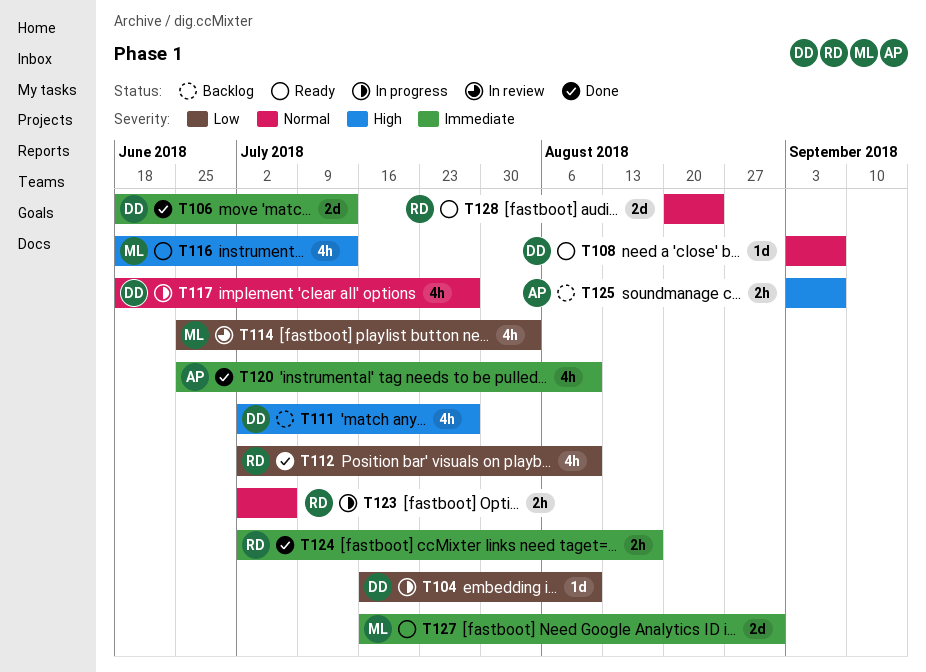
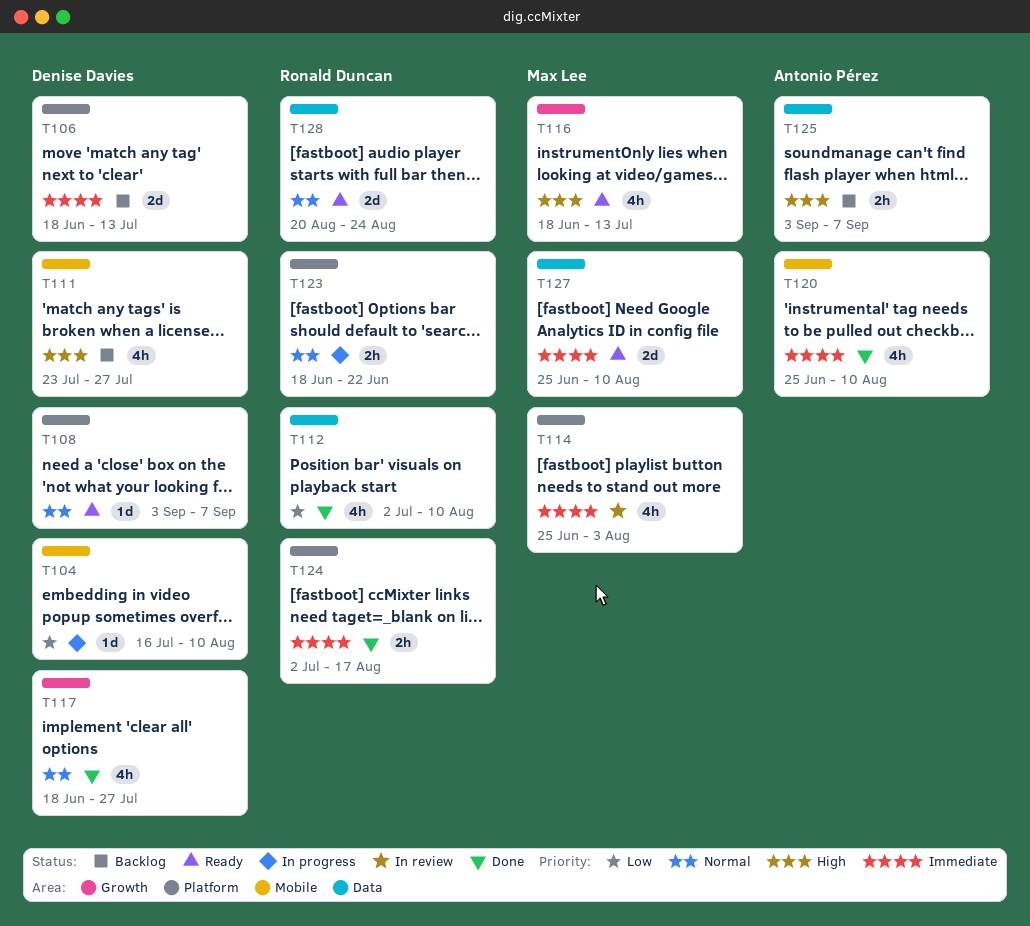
T106, status: Done -> Backlog
T111, start: Jul 2 -> Jul 23
T114, priority: Low -> Immediate
T117, status: In progress -> Done
T123, start: Jul 2 -> Jun 18
T123, due: Jul 6 -> Jun 22
T127, start: Jul 16 -> Jun 25
T127, due: Aug 31 -> Aug 10

